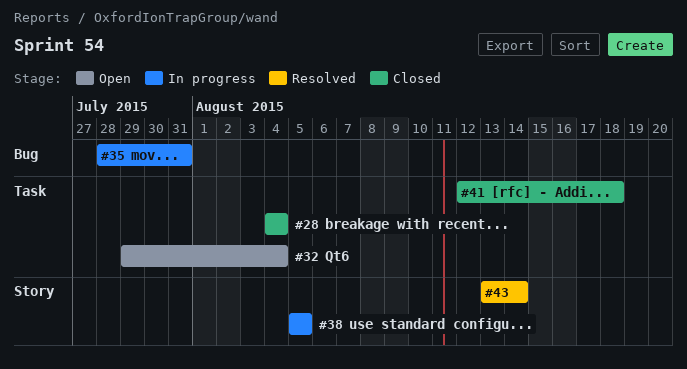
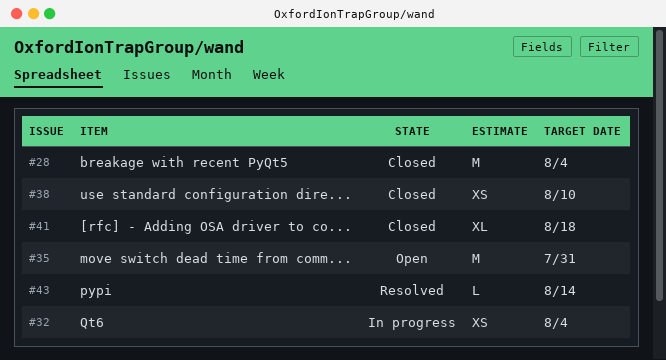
#32, status: Open -> In progress
#35, status: In progress -> Open
#38, status: In progress -> Closed
#38, due: Aug 5 -> Aug 10

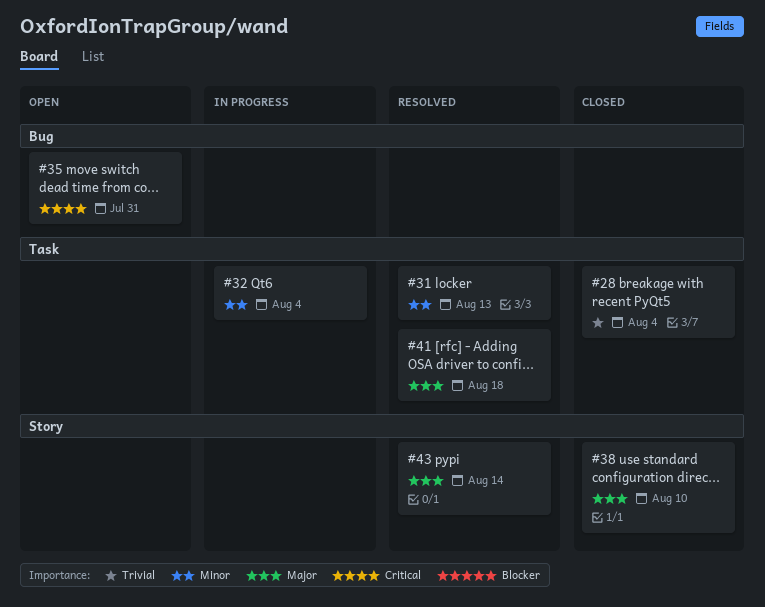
#31: none -> present
#41, status: Closed -> Resolved

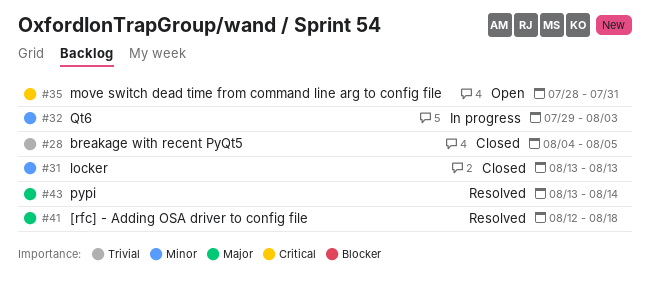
#28, due: Aug 4 -> Aug 5
#31, status: Resolved -> Closed
#32, due: Aug 4 -> Aug 3
#38: present -> none

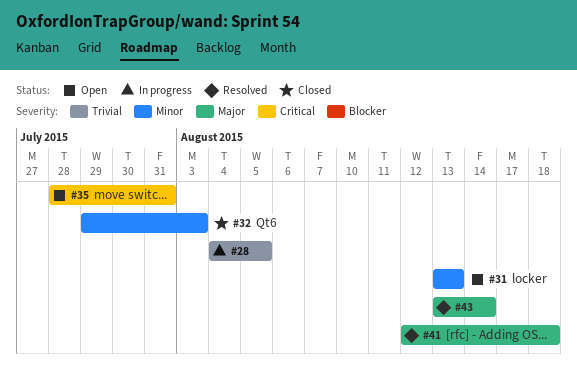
#28, status: Closed -> In progress
#31, status: Closed -> Open
#32, status: In progress -> Closed

